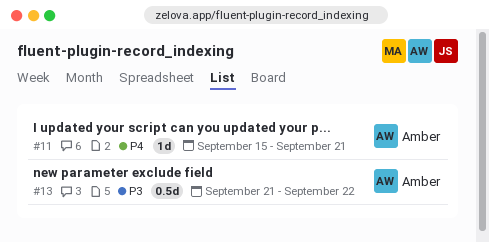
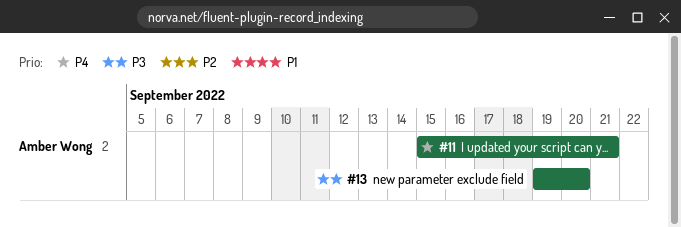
#13, start: Sep 21 -> Sep 19
#13, due: Sep 22 -> Sep 20

